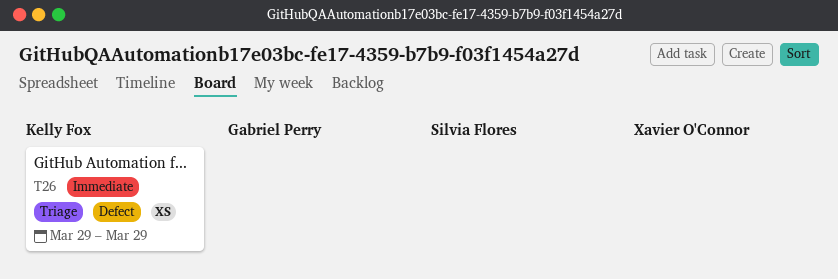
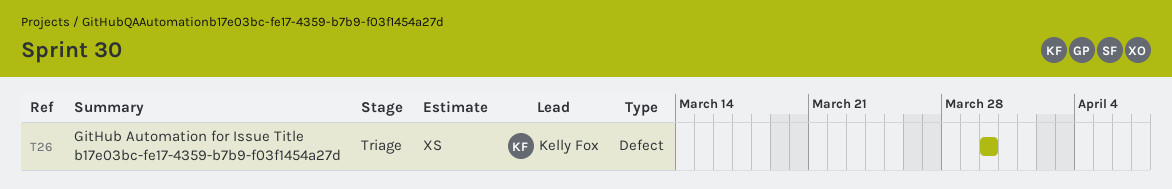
T26, start: Mar 29 -> Mar 30
T26, due: Mar 29 -> Mar 30

